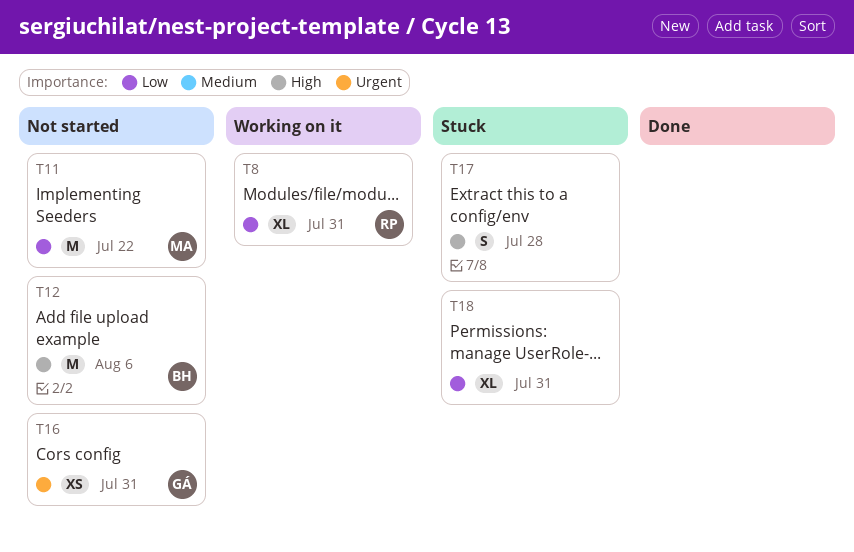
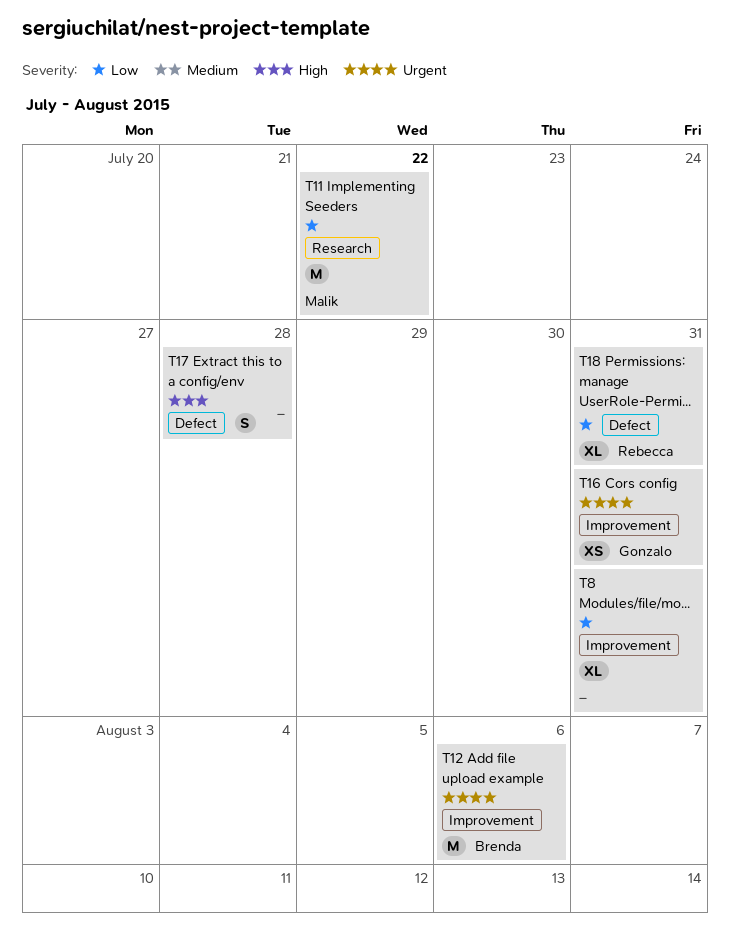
T8, owner: Rebecca -> none
T12, priority: High -> Urgent
T18, owner: none -> Rebecca

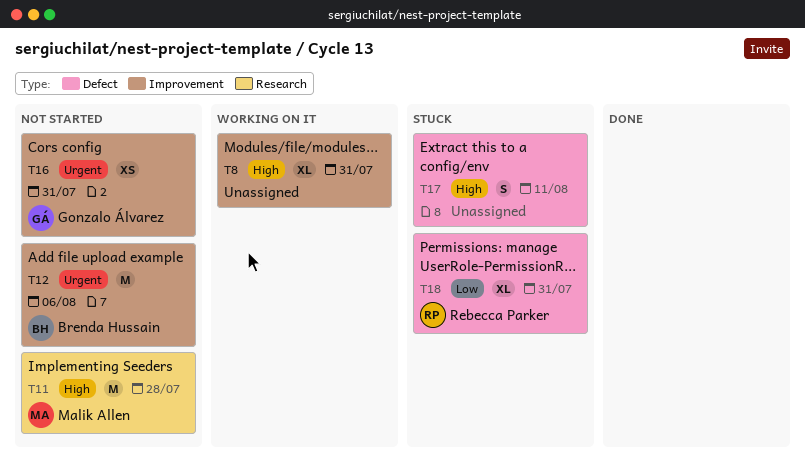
T8, priority: Low -> High
T11, priority: Low -> High
T11, due: Jul 22 -> Jul 28
T17, due: Jul 28 -> Aug 11

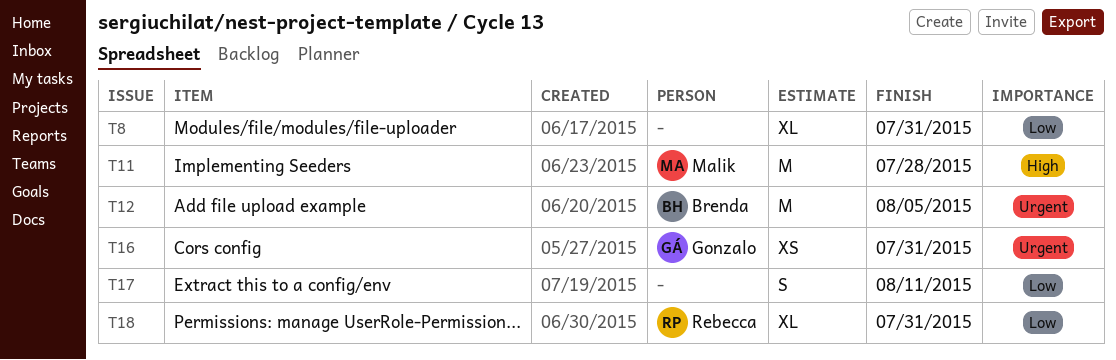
T8, priority: High -> Low
T12, due: Aug 6 -> Aug 5
T17, priority: High -> Low

